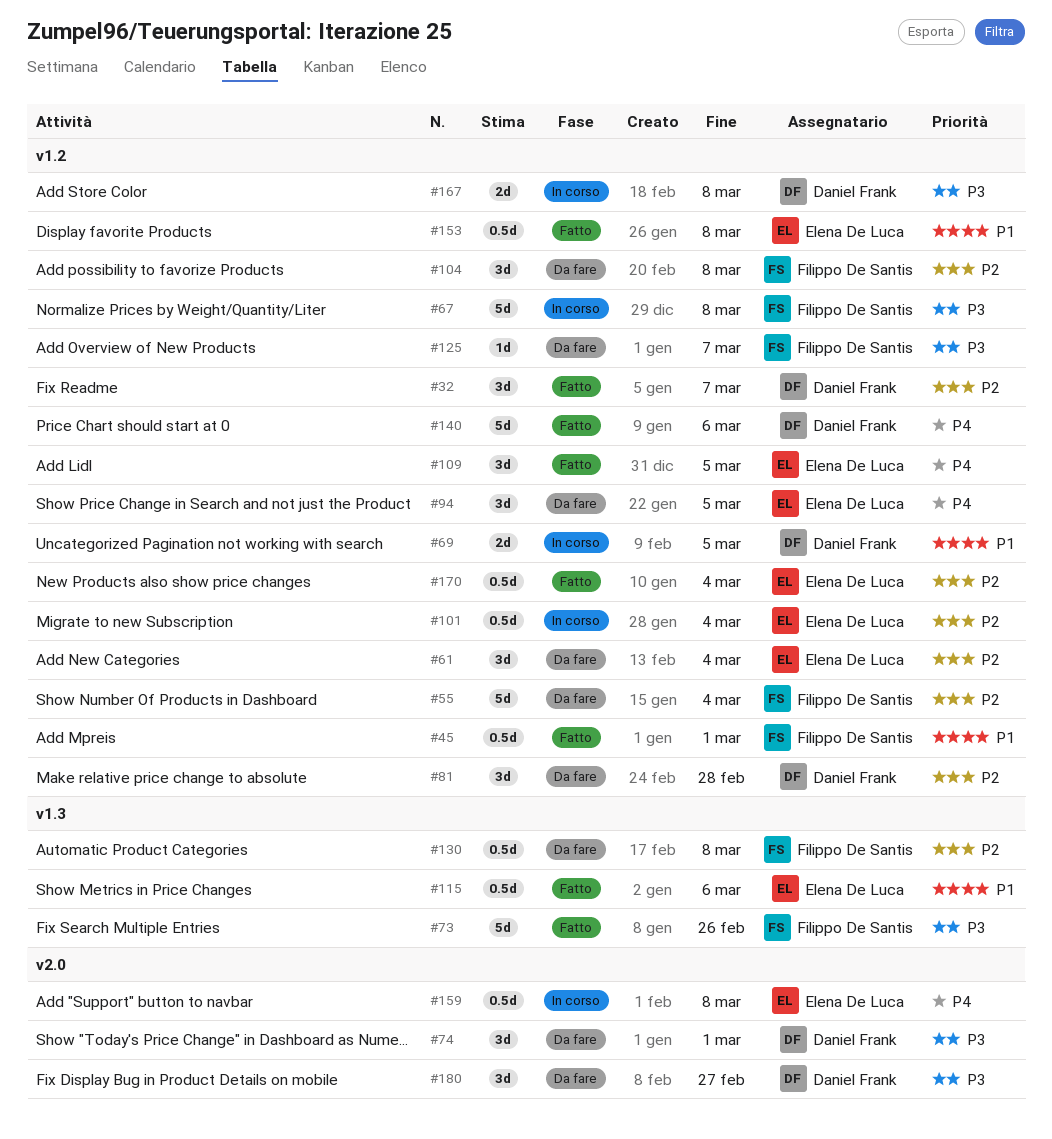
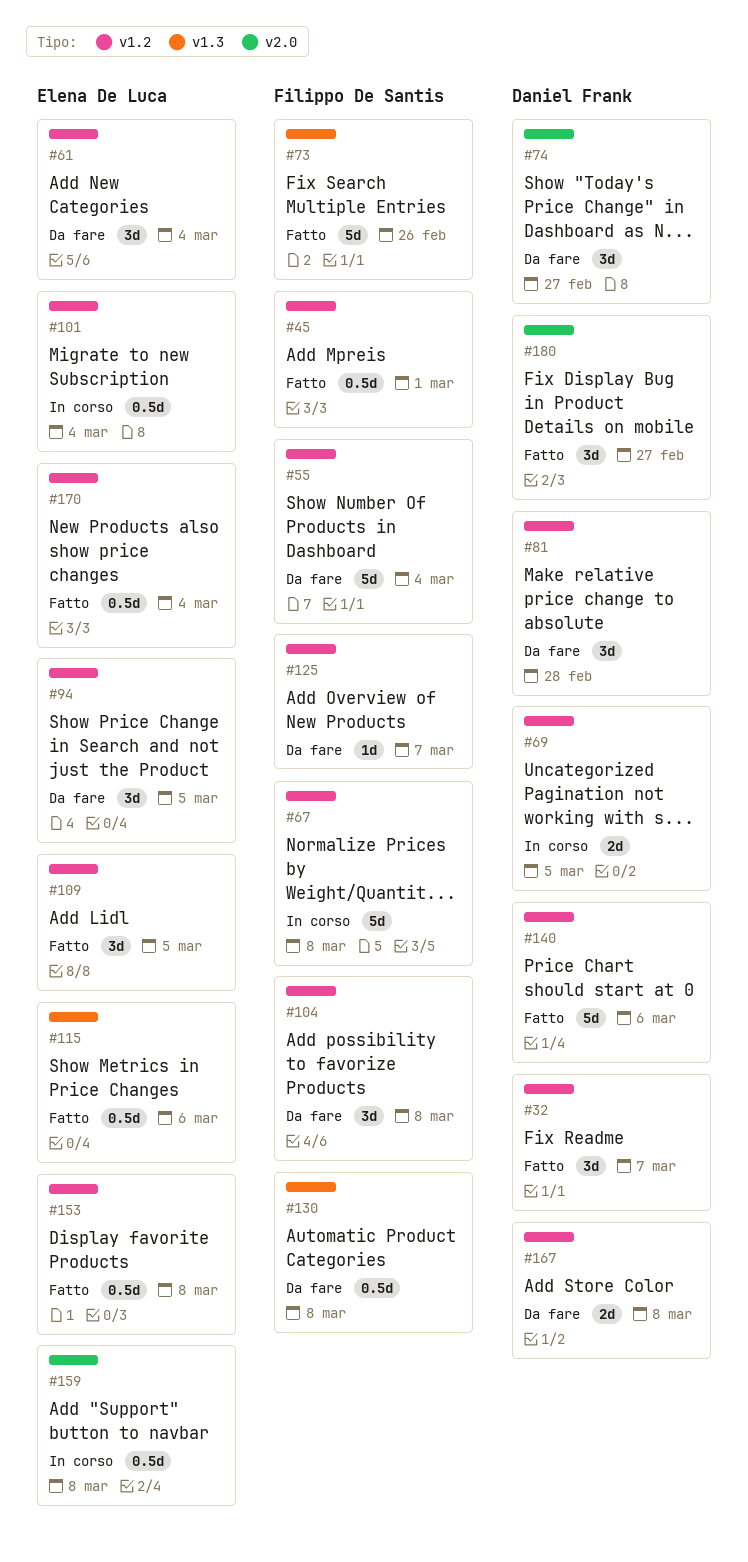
#74, due: Mar 1 -> Feb 27
#167, status: In corso -> Da fare
#180, status: Da fare -> Fatto

